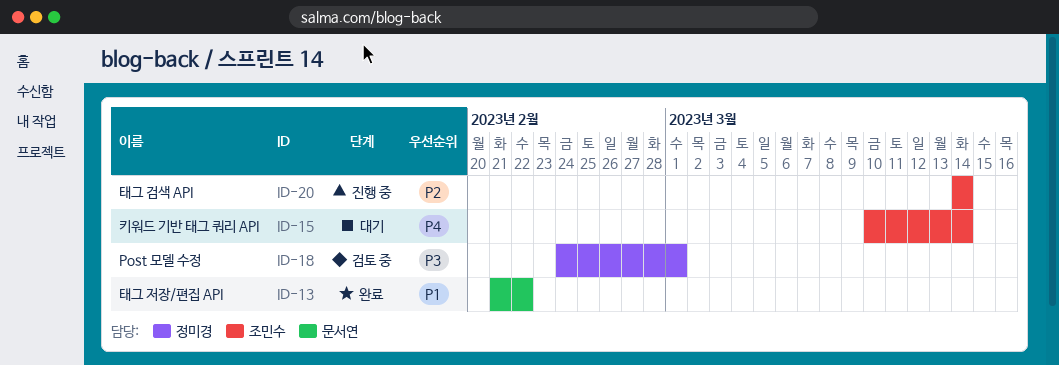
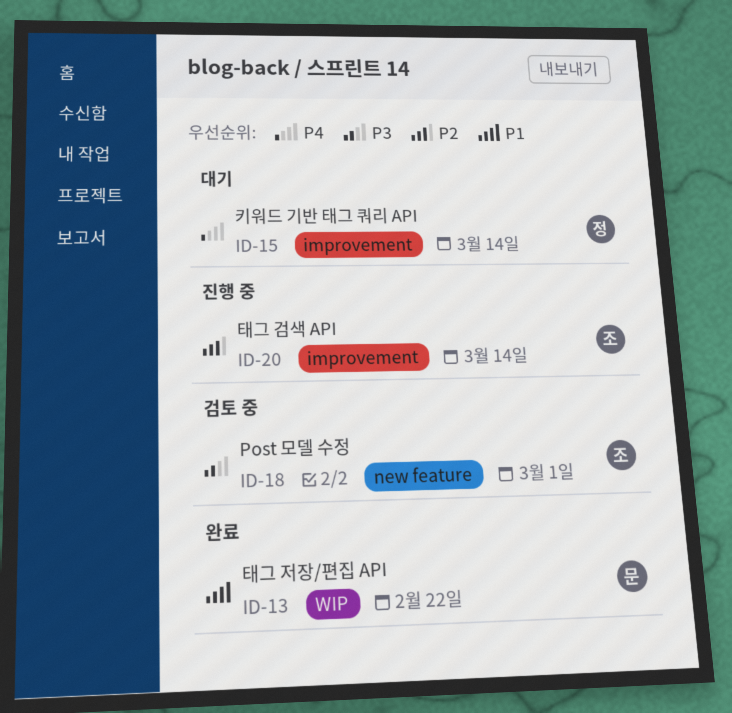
ID-15, owner: 조민수 -> 정미경
ID-18, owner: 정미경 -> 조민수

